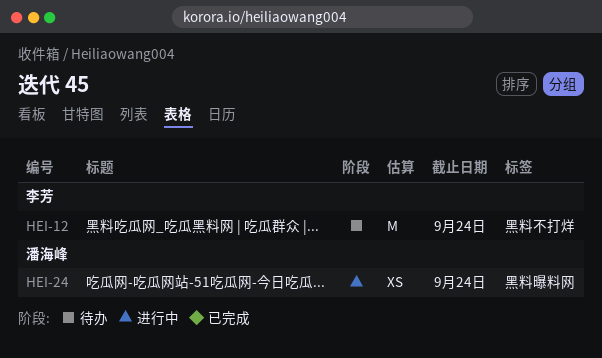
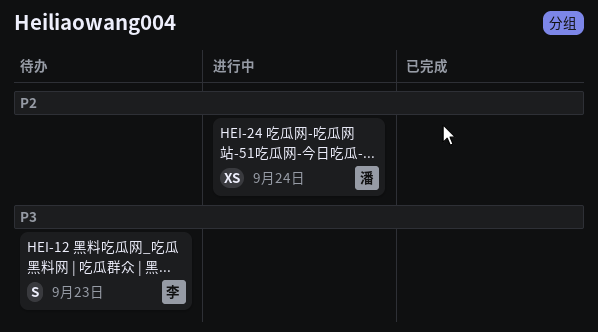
HEI-12, estimate: M -> S
HEI-12, due: Sep 24 -> Sep 23

